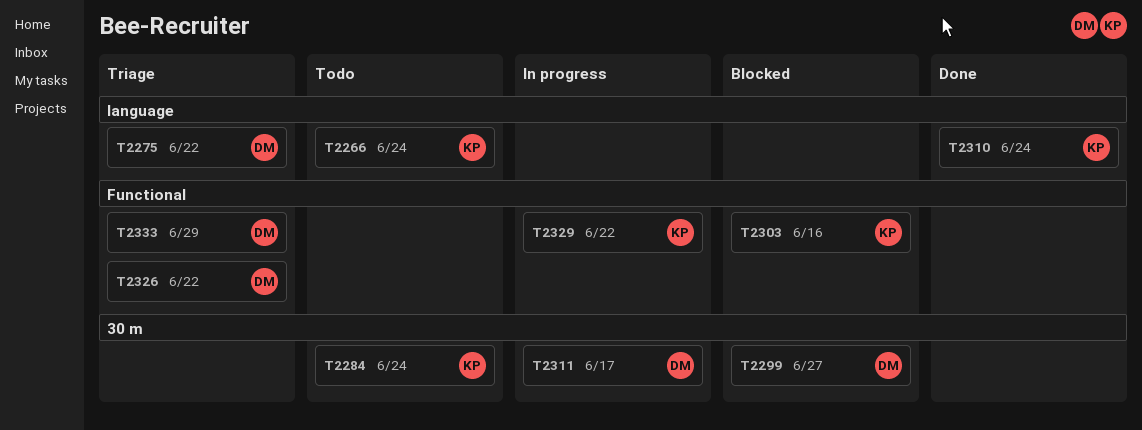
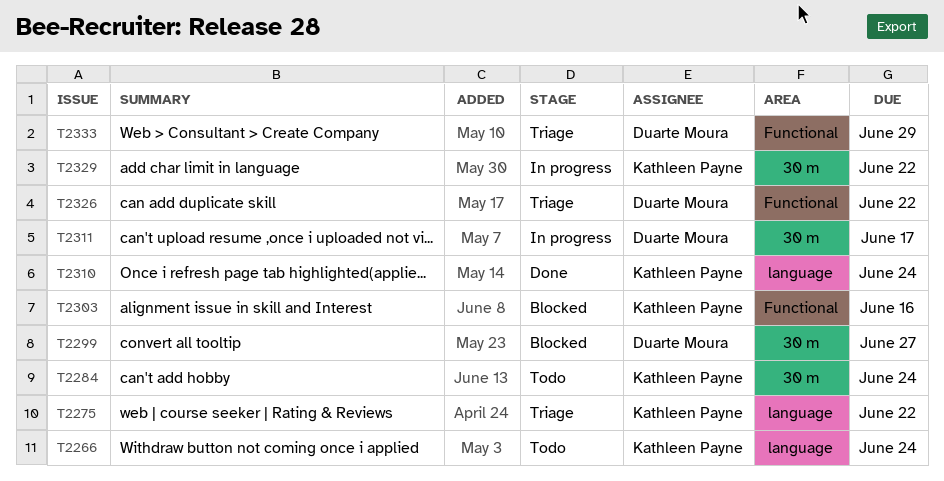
T2275, owner: Duarte Moura -> Kathleen Payne
T2329, label: Functional -> 30 m

